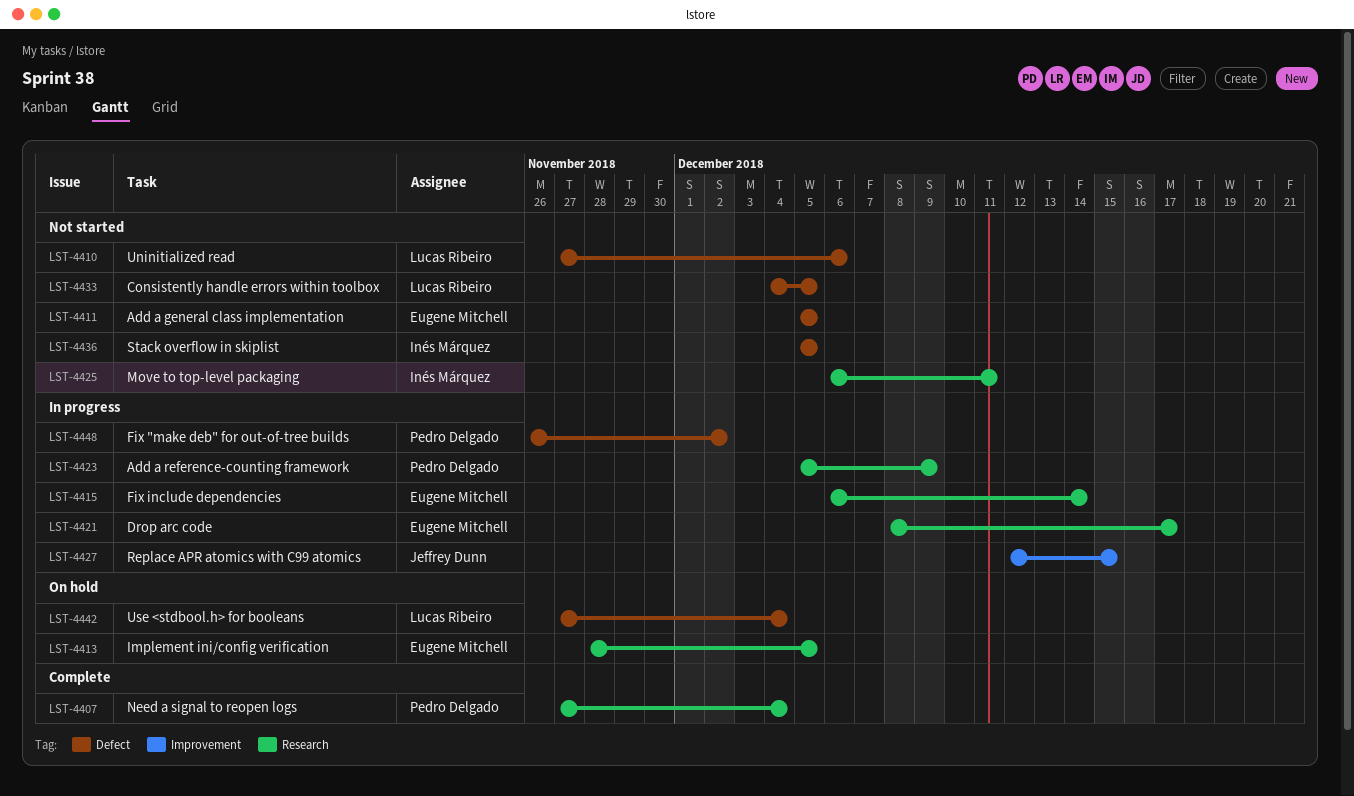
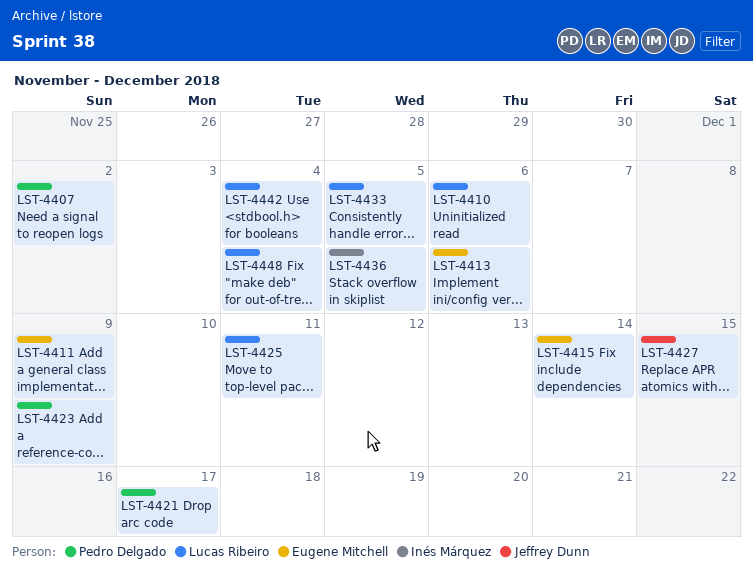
LST-4407, due: Dec 4 -> Dec 2
LST-4411, due: Dec 5 -> Dec 9
LST-4413, due: Dec 5 -> Dec 6
LST-4421, owner: Eugene Mitchell -> Pedro Delgado
LST-4425, owner: Inés Márquez -> Lucas Ribeiro
LST-4448, owner: Pedro Delgado -> Lucas Ribeiro
LST-4448, due: Dec 2 -> Dec 4

